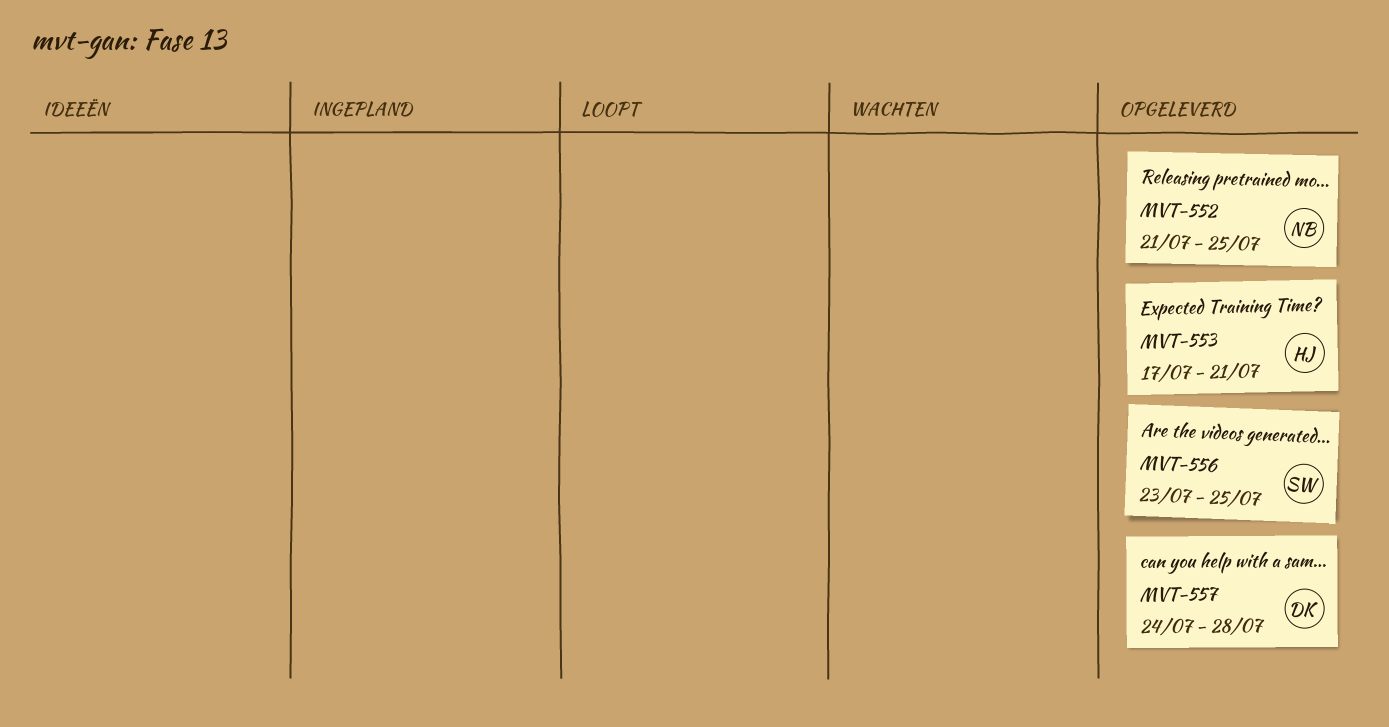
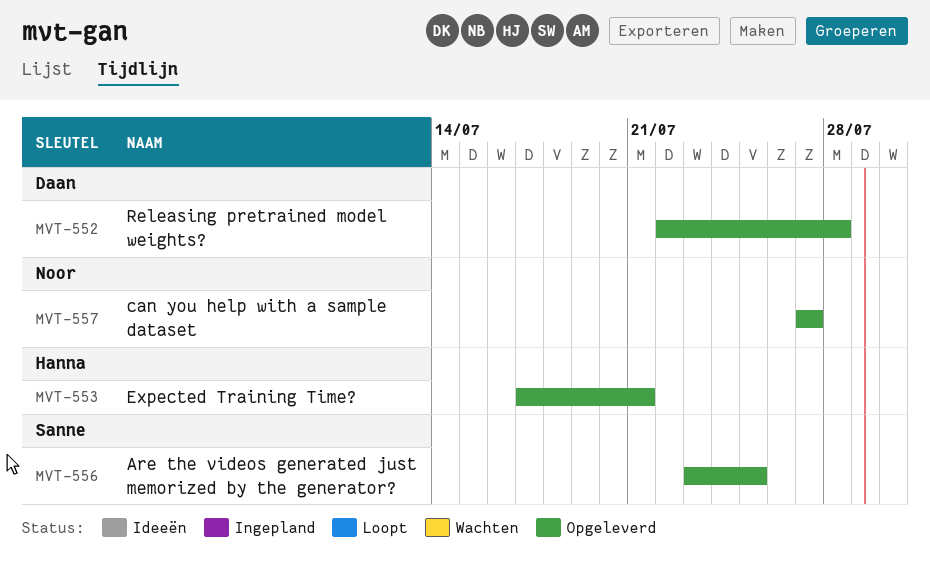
MVT-552, owner: Noor -> Daan
MVT-552, start: Jul 21 -> Jul 22
MVT-552, due: Jul 25 -> Jul 28
MVT-557, owner: Daan -> Noor
MVT-557, start: Jul 24 -> Jul 27
MVT-557, due: Jul 28 -> Jul 27

